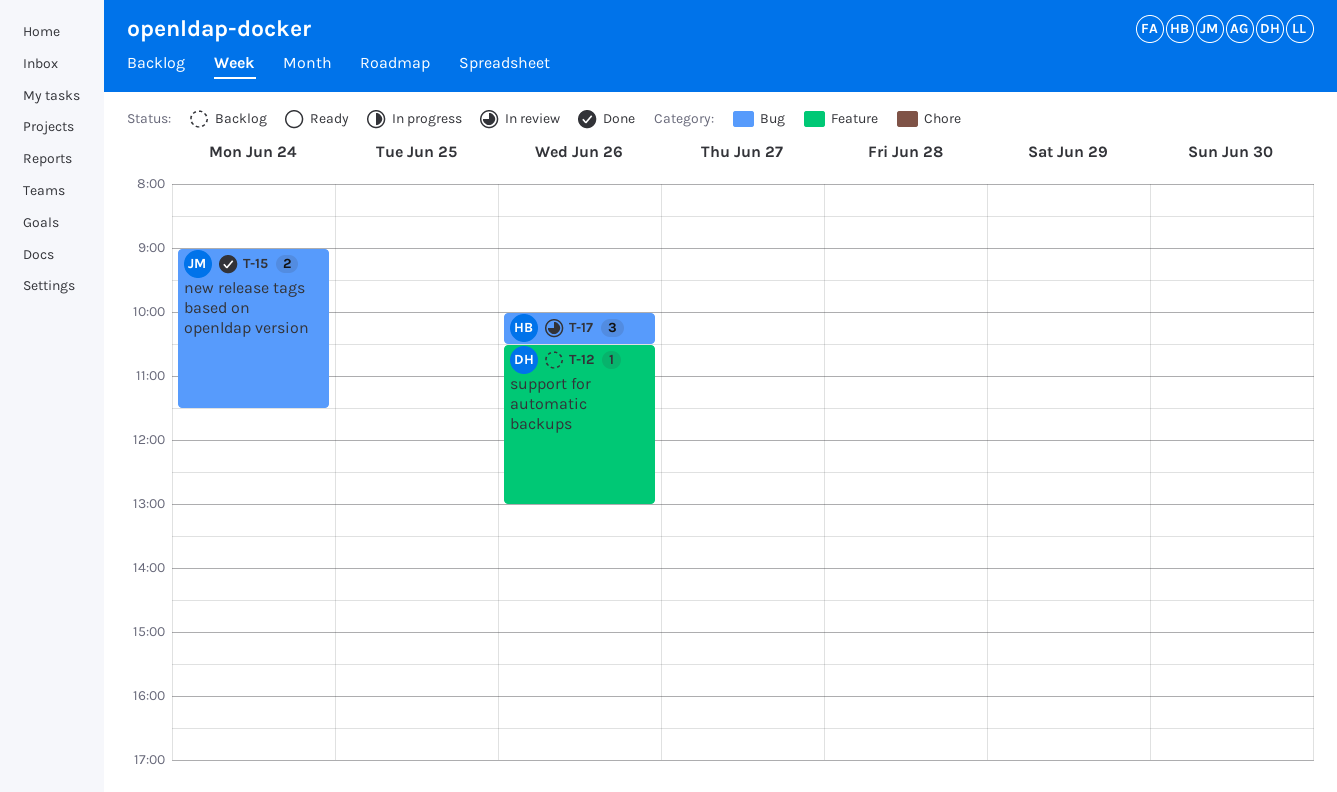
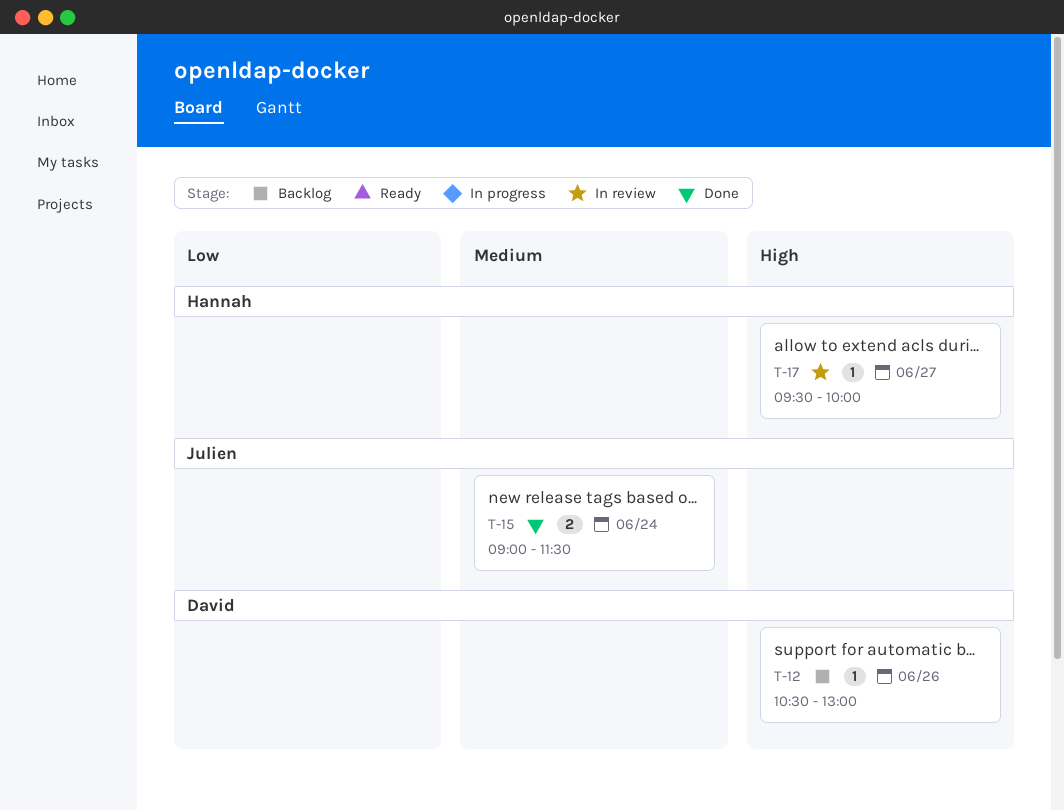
T-17, estimate: 3 -> 1
T-17, day: Jun 26 -> Jun 27
T-17, begins: 10:00 -> 09:30
T-17, ends: 10:30 -> 10:00

